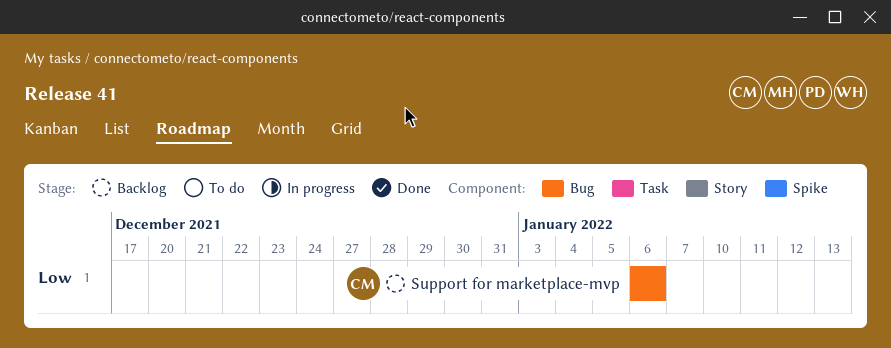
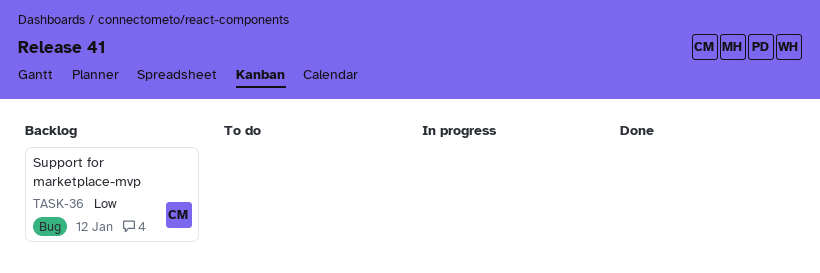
Support for marketplace-mvp, due: Jan 6 -> Jan 12

